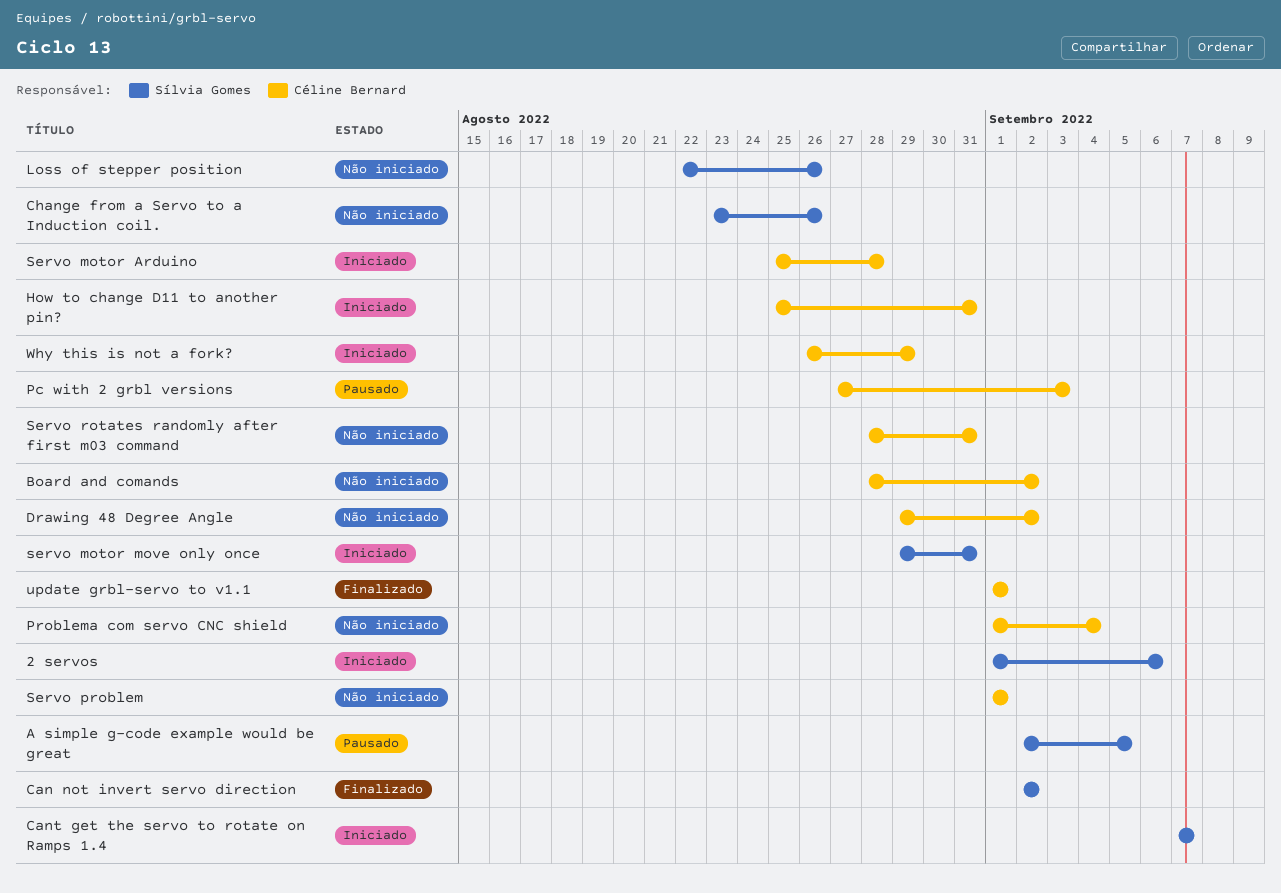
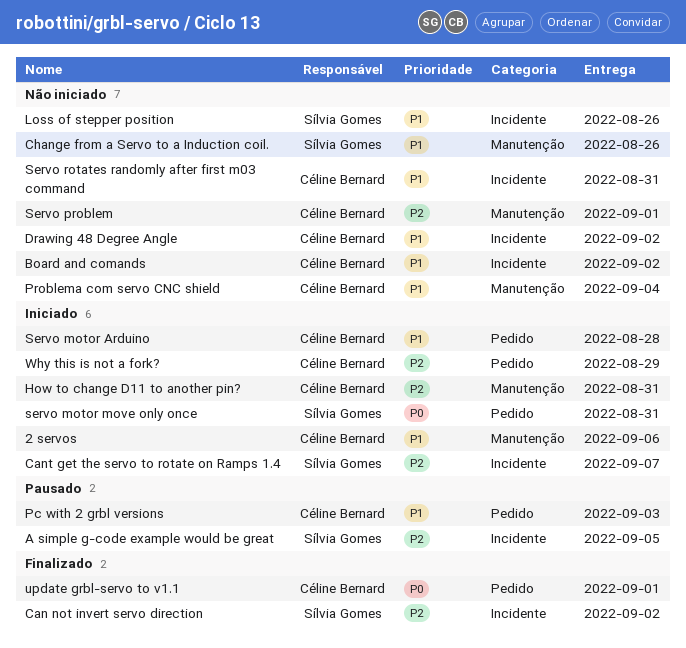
2 servos, owner: Sílvia Gomes -> Céline Bernard

